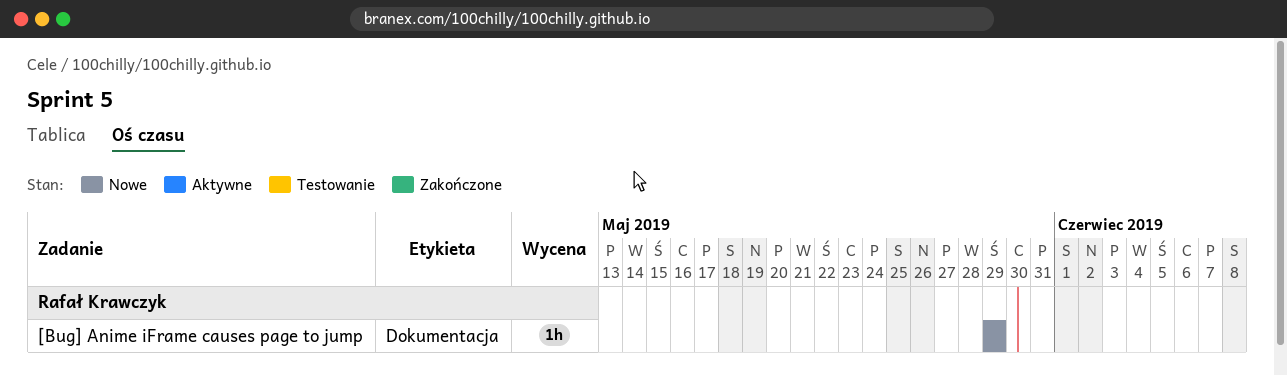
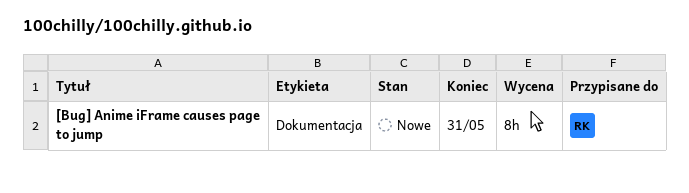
[Bug] Anime iFrame causes page to jump, estimate: 1h -> 8h
[Bug] Anime iFrame causes page to jump, due: May 29 -> May 31

